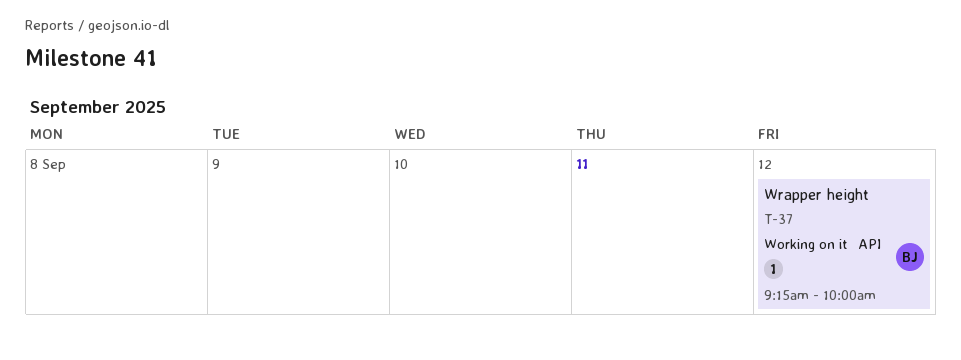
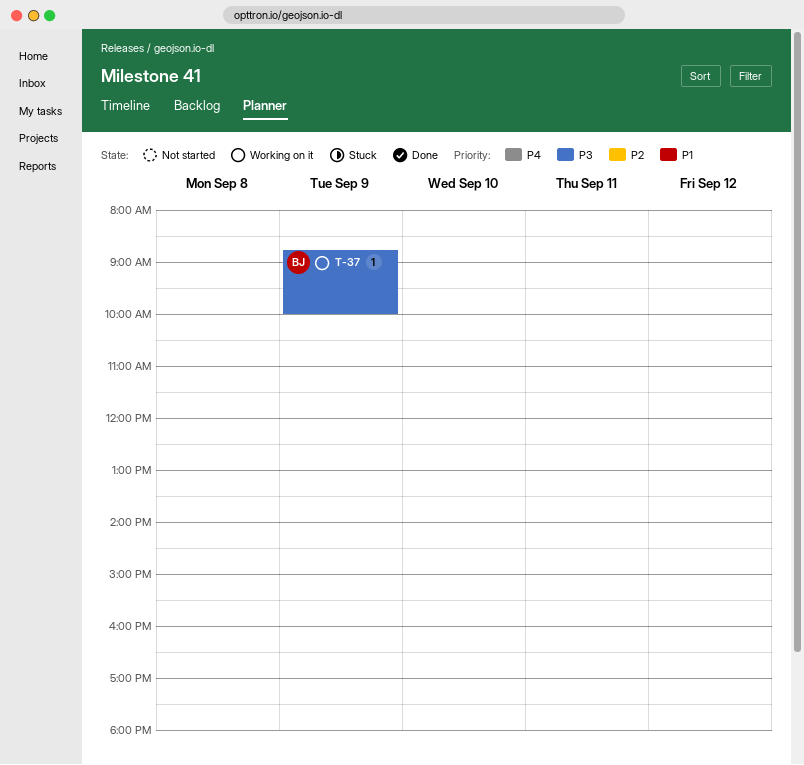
T-37, day: Sep 12 -> Sep 9
T-37, begins: 09:15 -> 08:45

